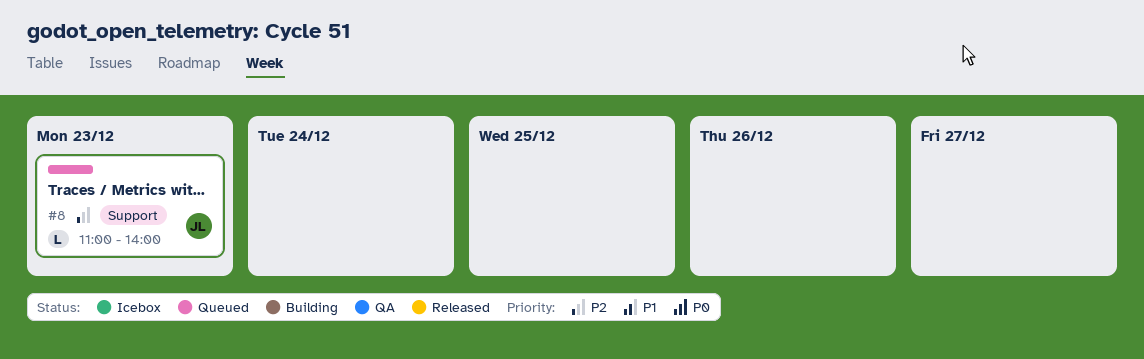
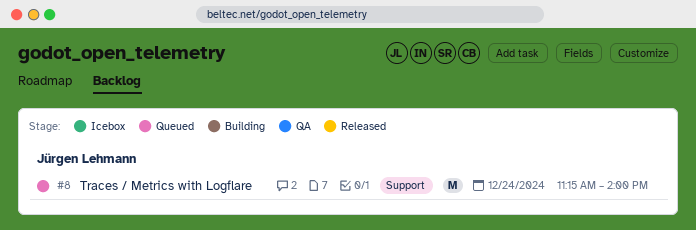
#8, estimate: L -> M
#8, day: Dec 23 -> Dec 24
#8, begins: 11:00 -> 11:15

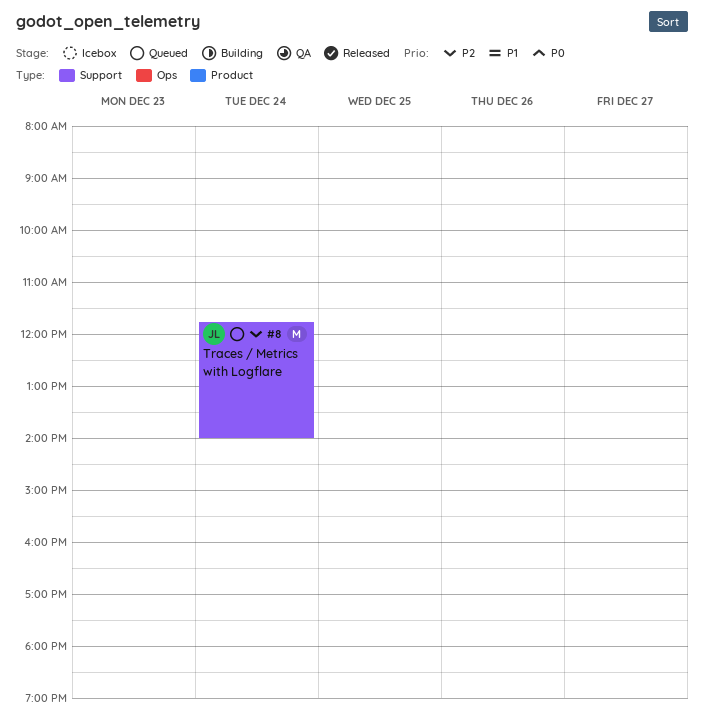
#8, begins: 11:15 -> 11:45

